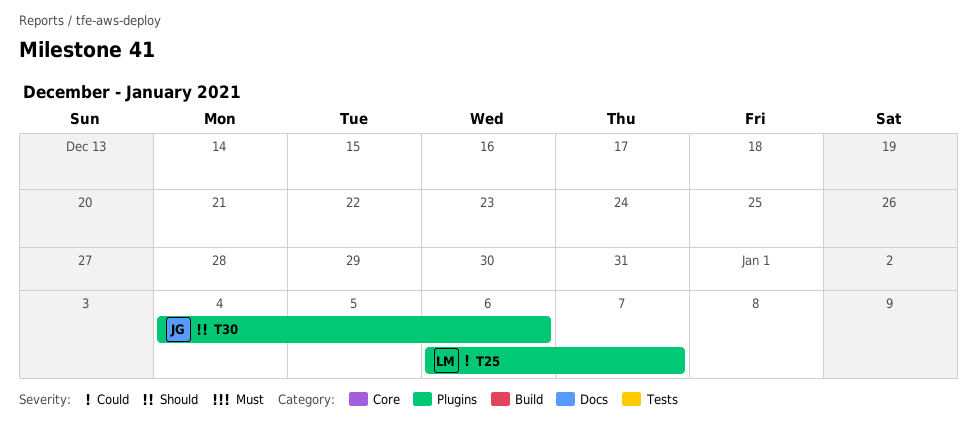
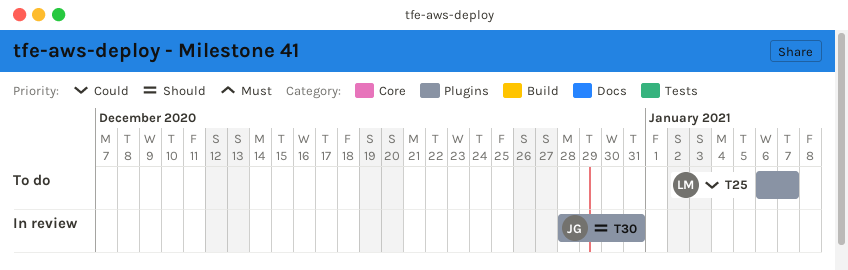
T30, start: Jan 4 -> Dec 28
T30, due: Jan 6 -> Dec 31

